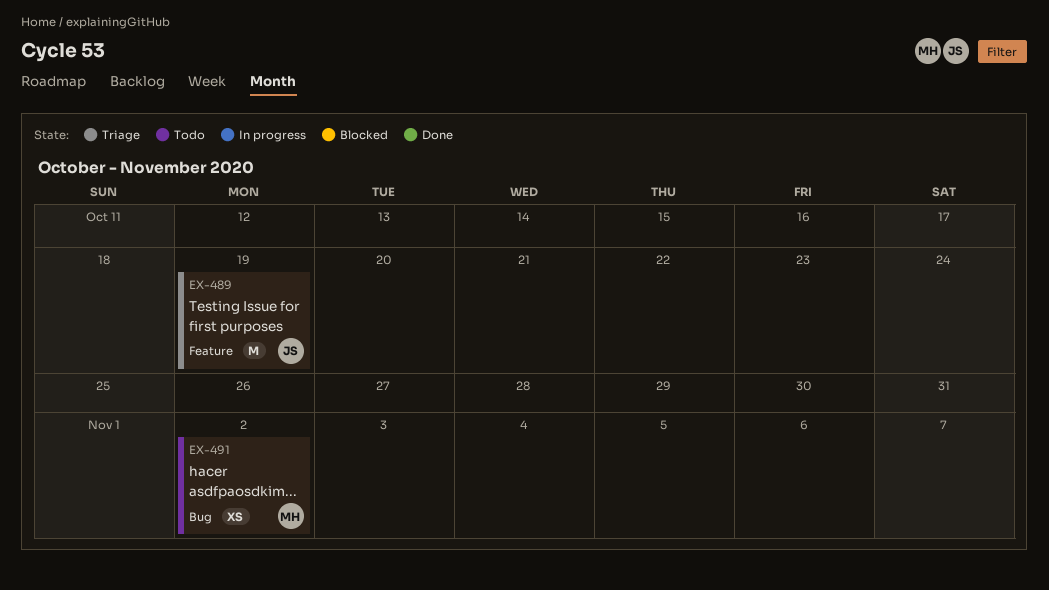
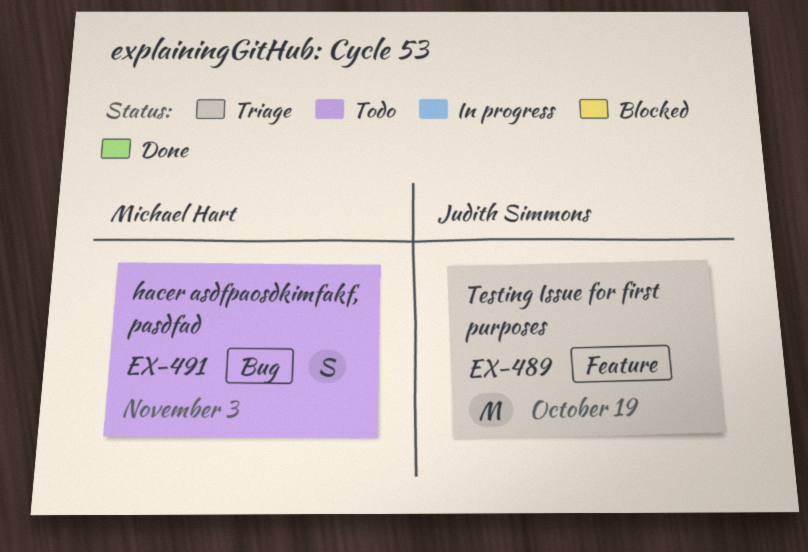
EX-491, estimate: XS -> S
EX-491, due: Nov 2 -> Nov 3

